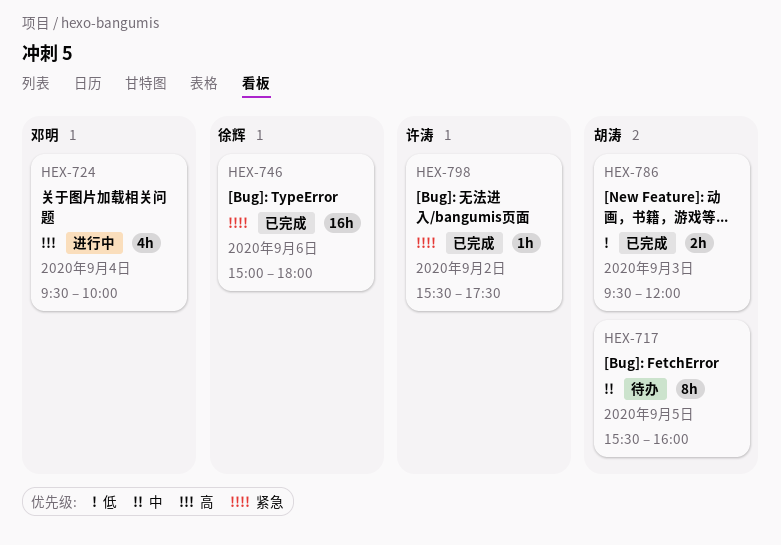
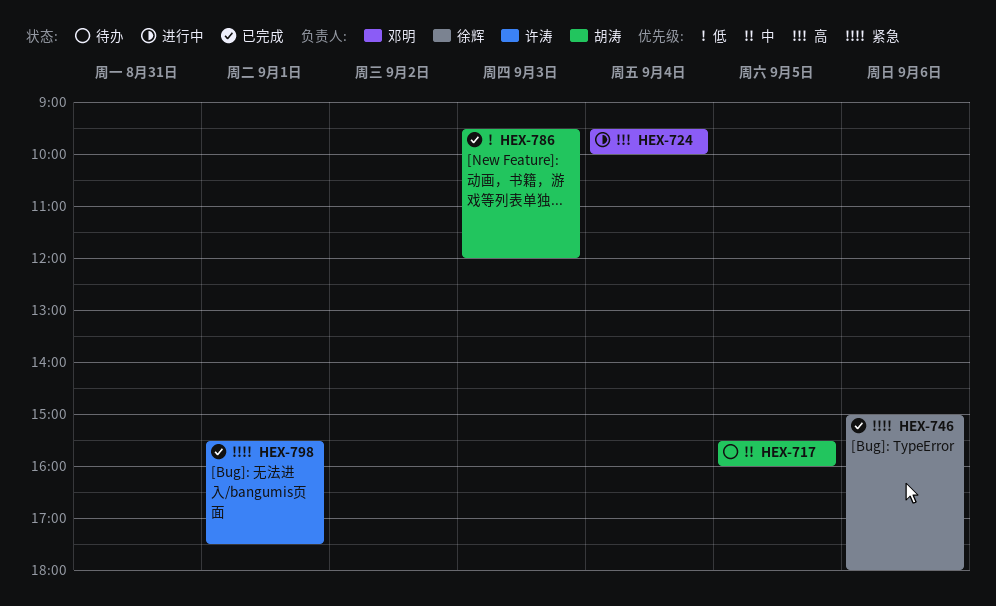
HEX-798, day: Sep 2 -> Sep 1

